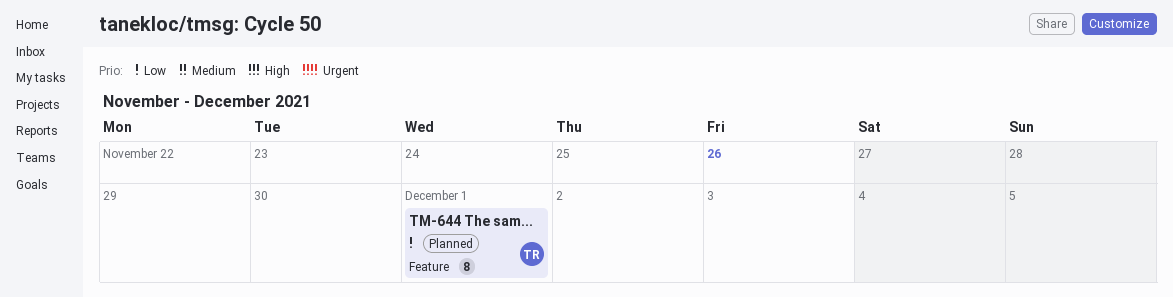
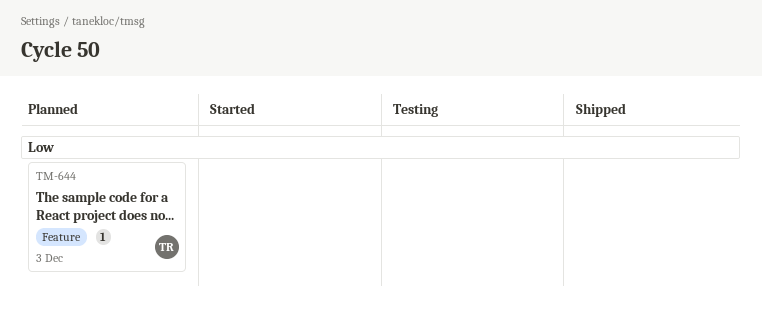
TM-644, estimate: 8 -> 1
TM-644, due: Dec 1 -> Dec 3

